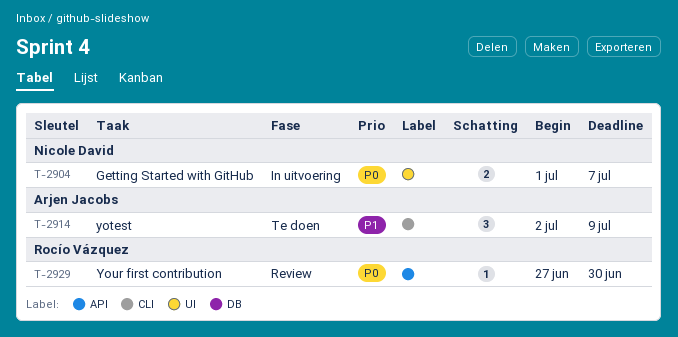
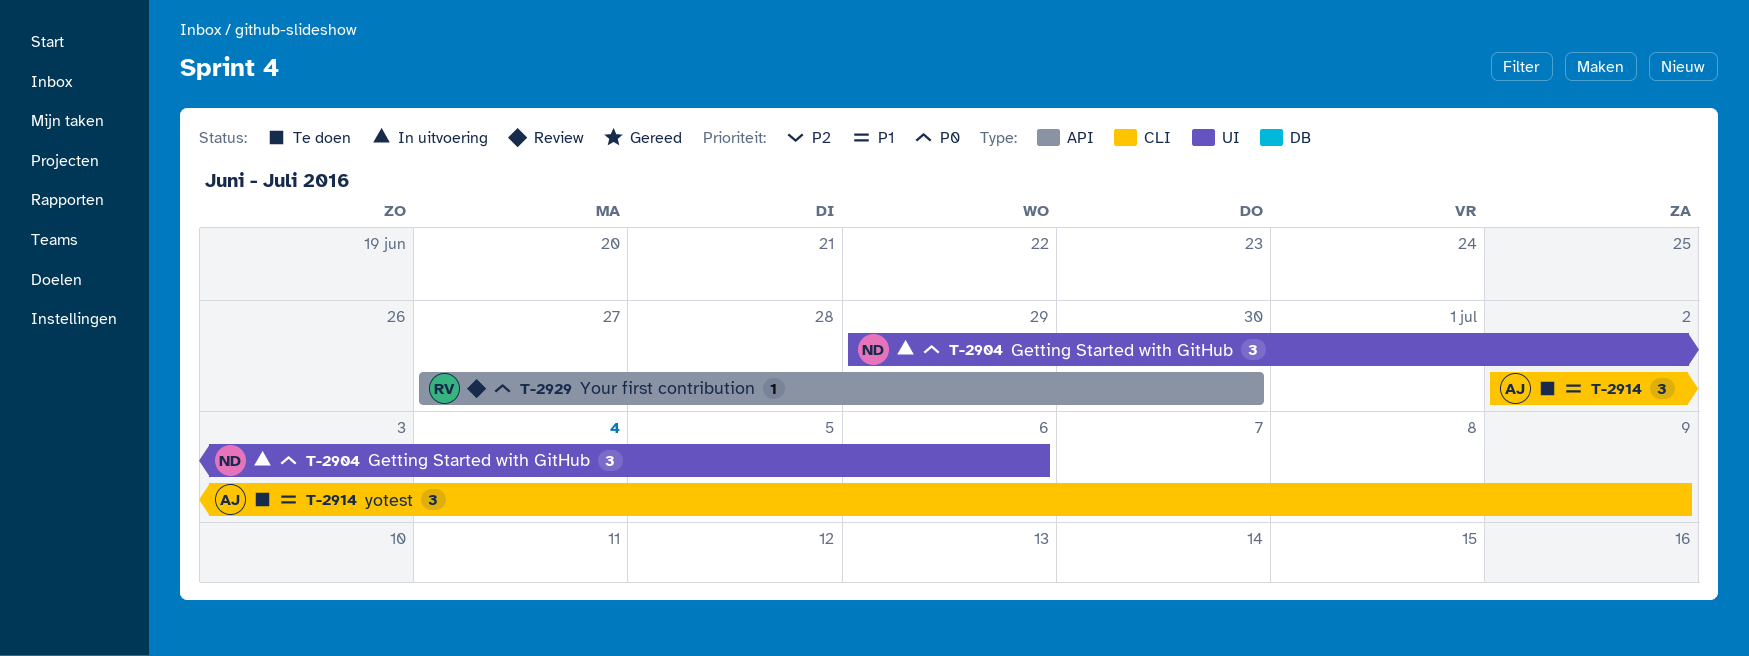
T-2904, estimate: 2 -> 3
T-2904, start: Jul 1 -> Jun 29
T-2904, due: Jul 7 -> Jul 6

